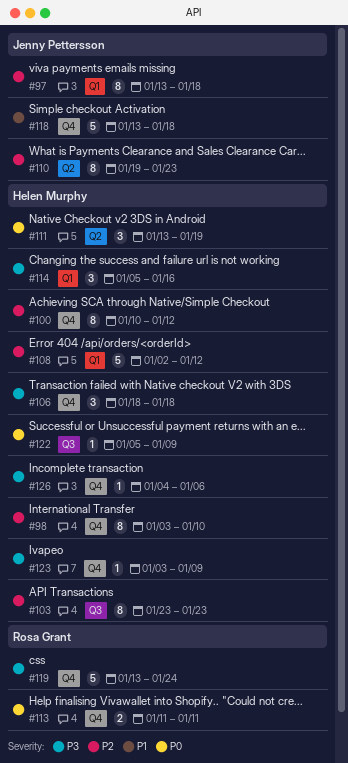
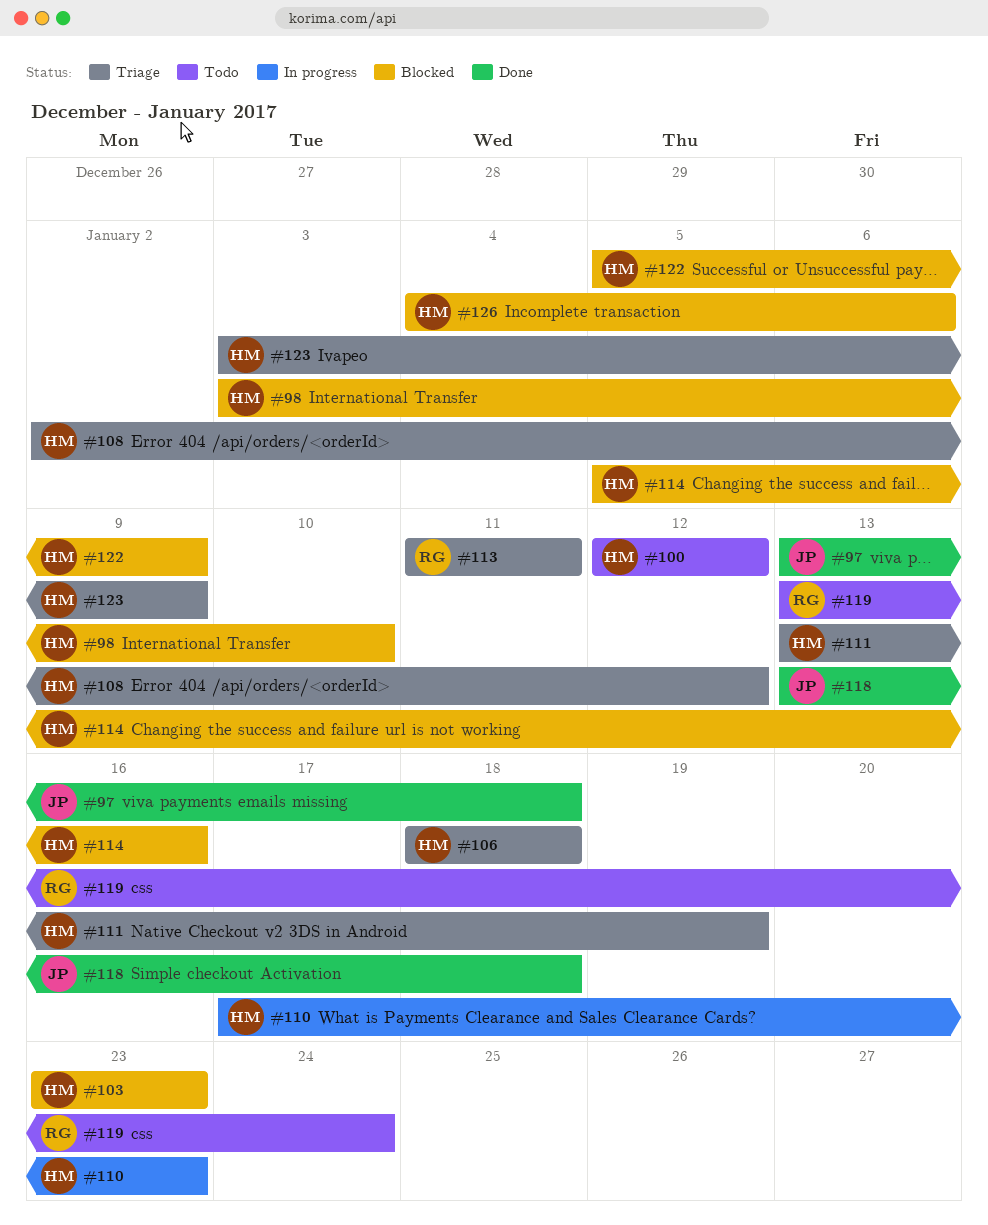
#100, start: Jan 10 -> Jan 12
#110, owner: Jenny Pettersson -> Helen Murphy
#110, start: Jan 19 -> Jan 17

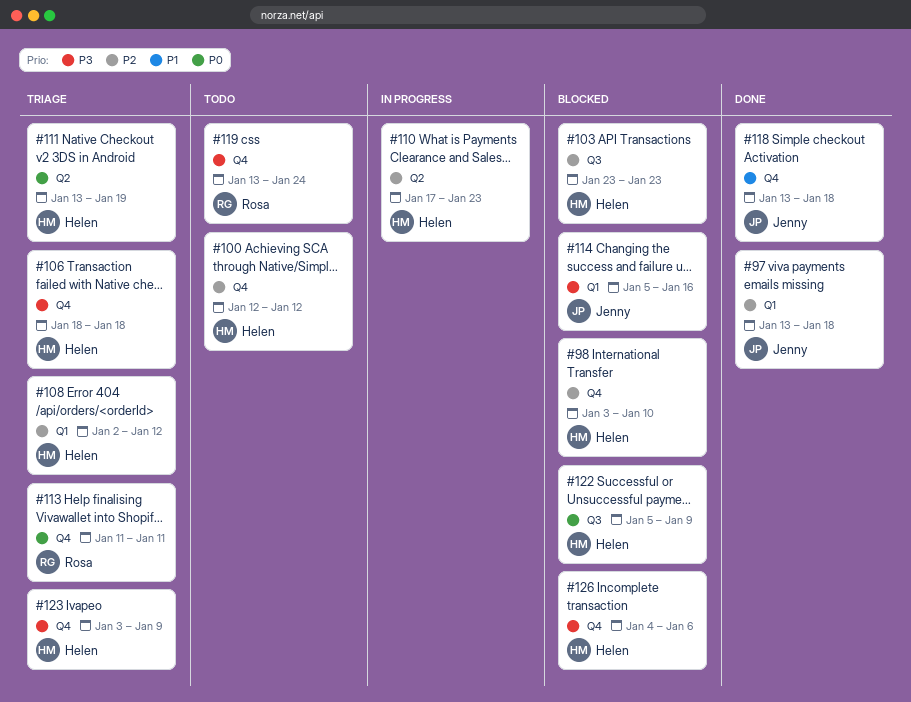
#114, owner: Helen -> Jenny

